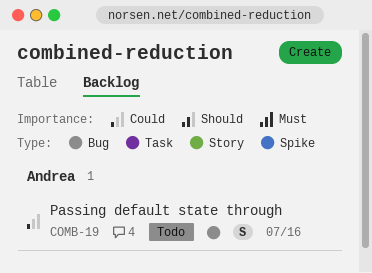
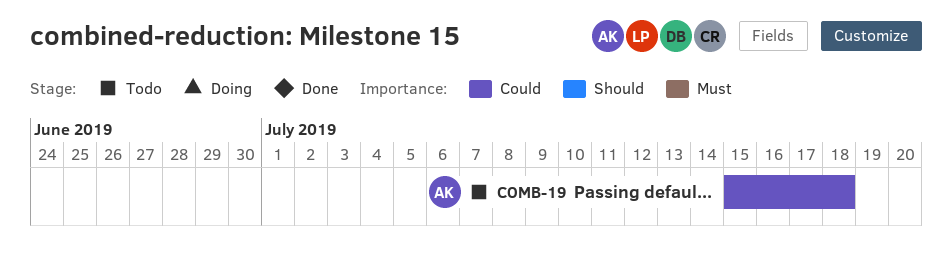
COMB-19, due: Jul 16 -> Jul 18

